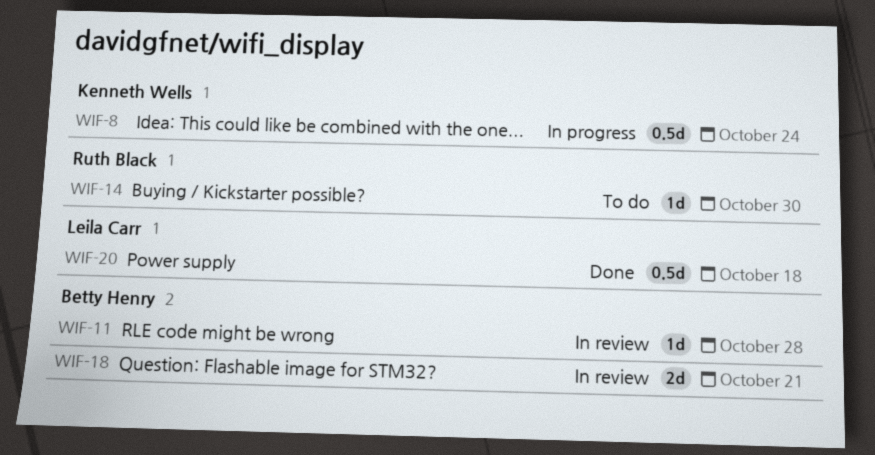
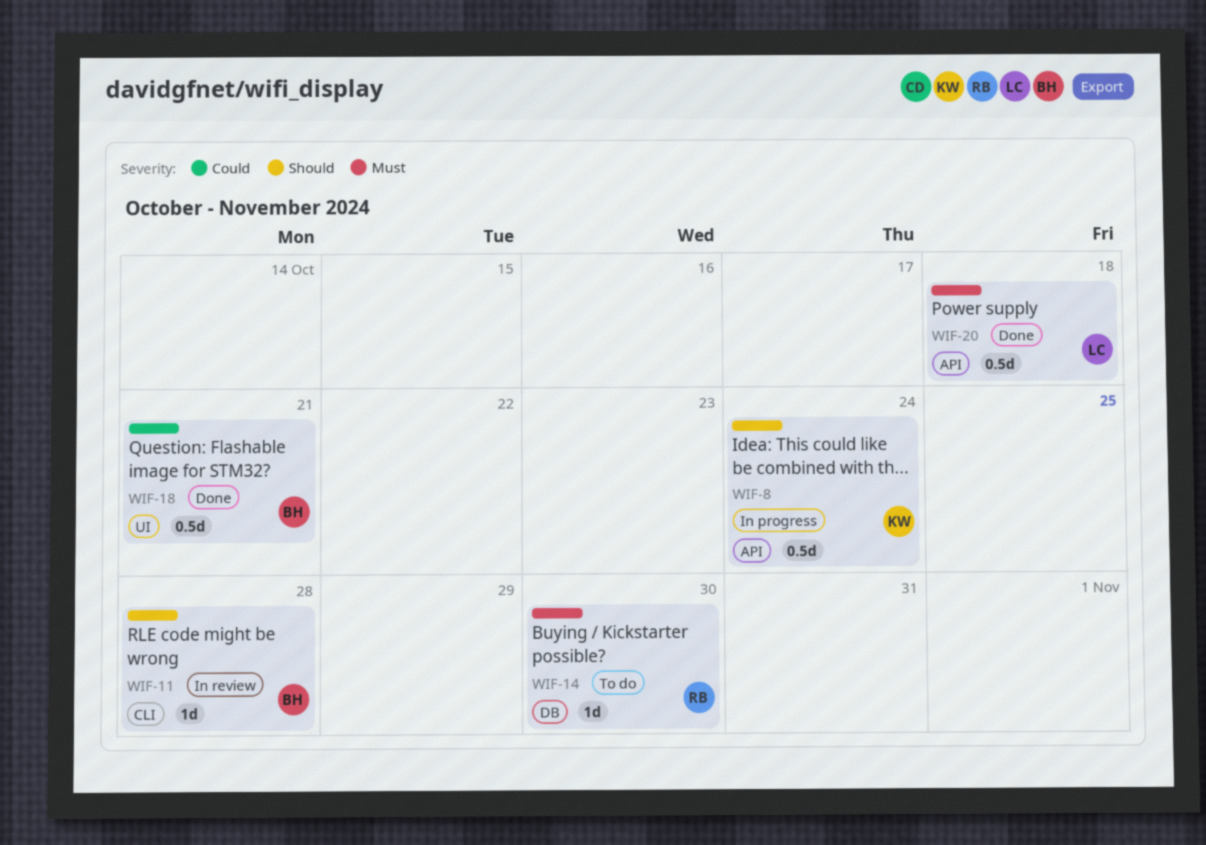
WIF-18, status: In review -> Done
WIF-18, estimate: 2d -> 0.5d

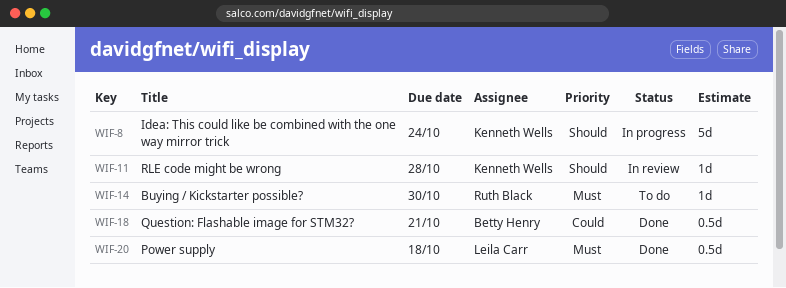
WIF-8, estimate: 0.5d -> 5d
WIF-11, owner: Betty Henry -> Kenneth Wells

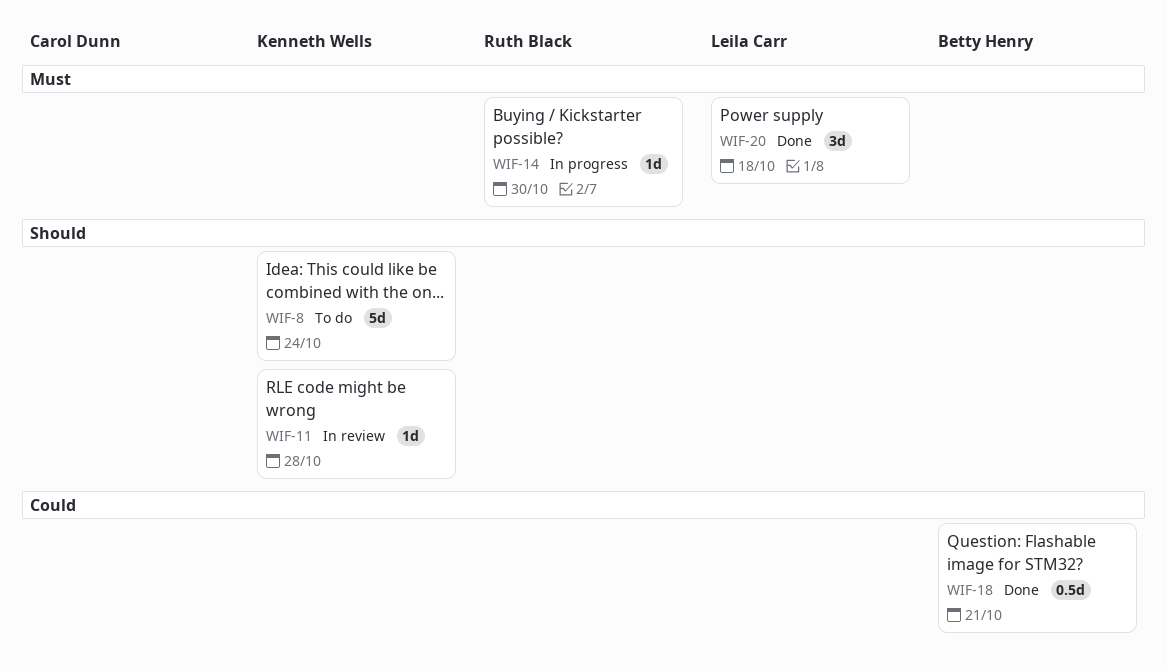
WIF-8, status: In progress -> To do
WIF-14, status: To do -> In progress
WIF-20, estimate: 0.5d -> 3d

